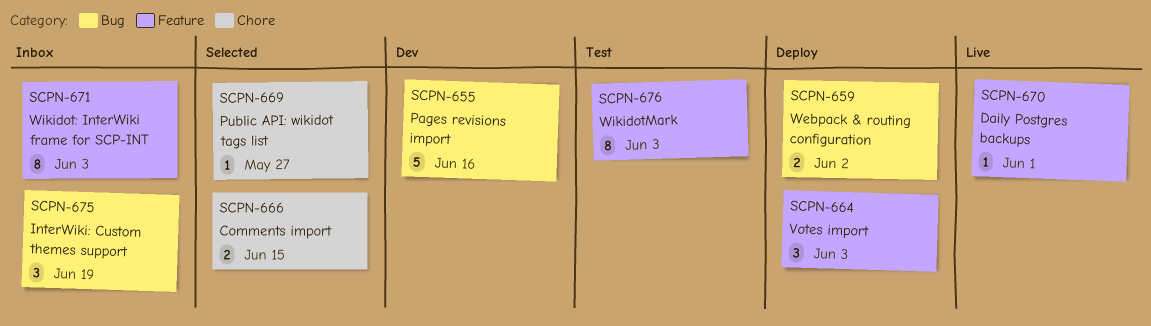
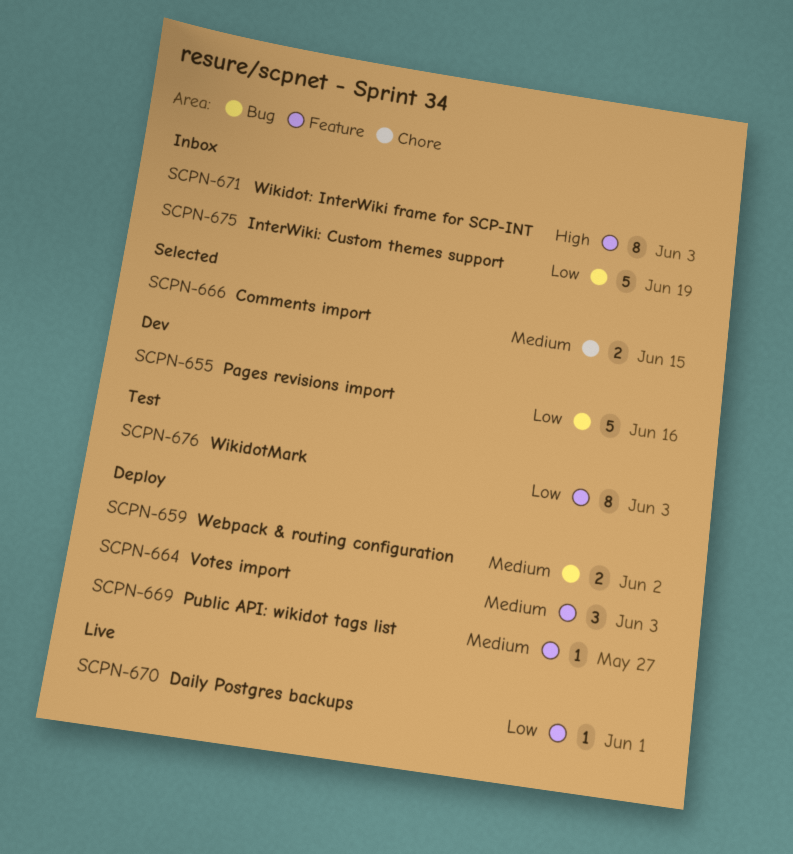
SCPN-669, status: Selected -> Deploy
SCPN-669, label: Chore -> Feature
SCPN-675, estimate: 3 -> 5

